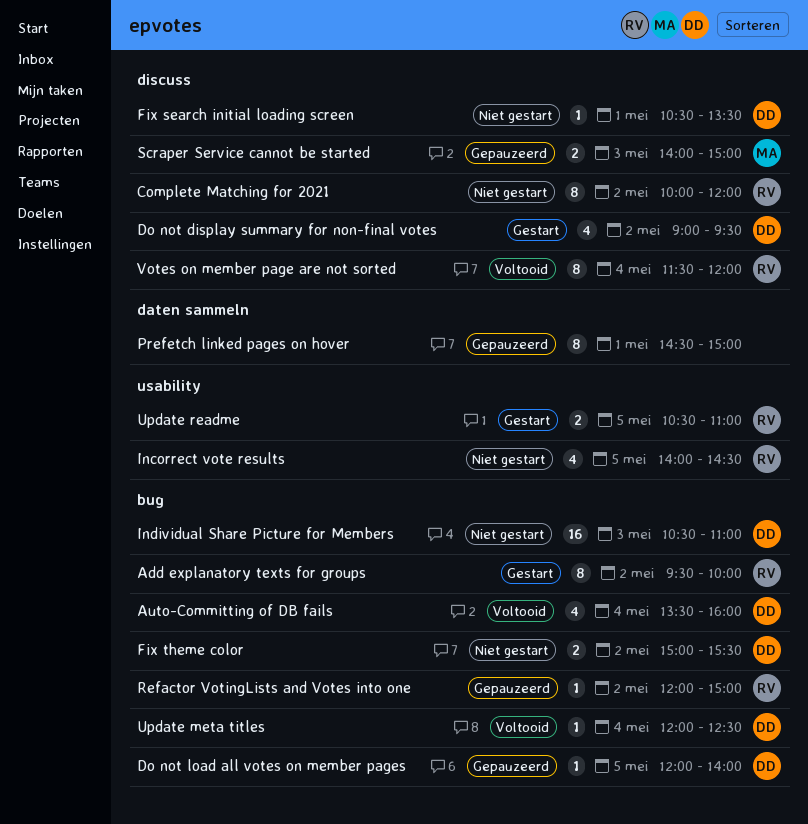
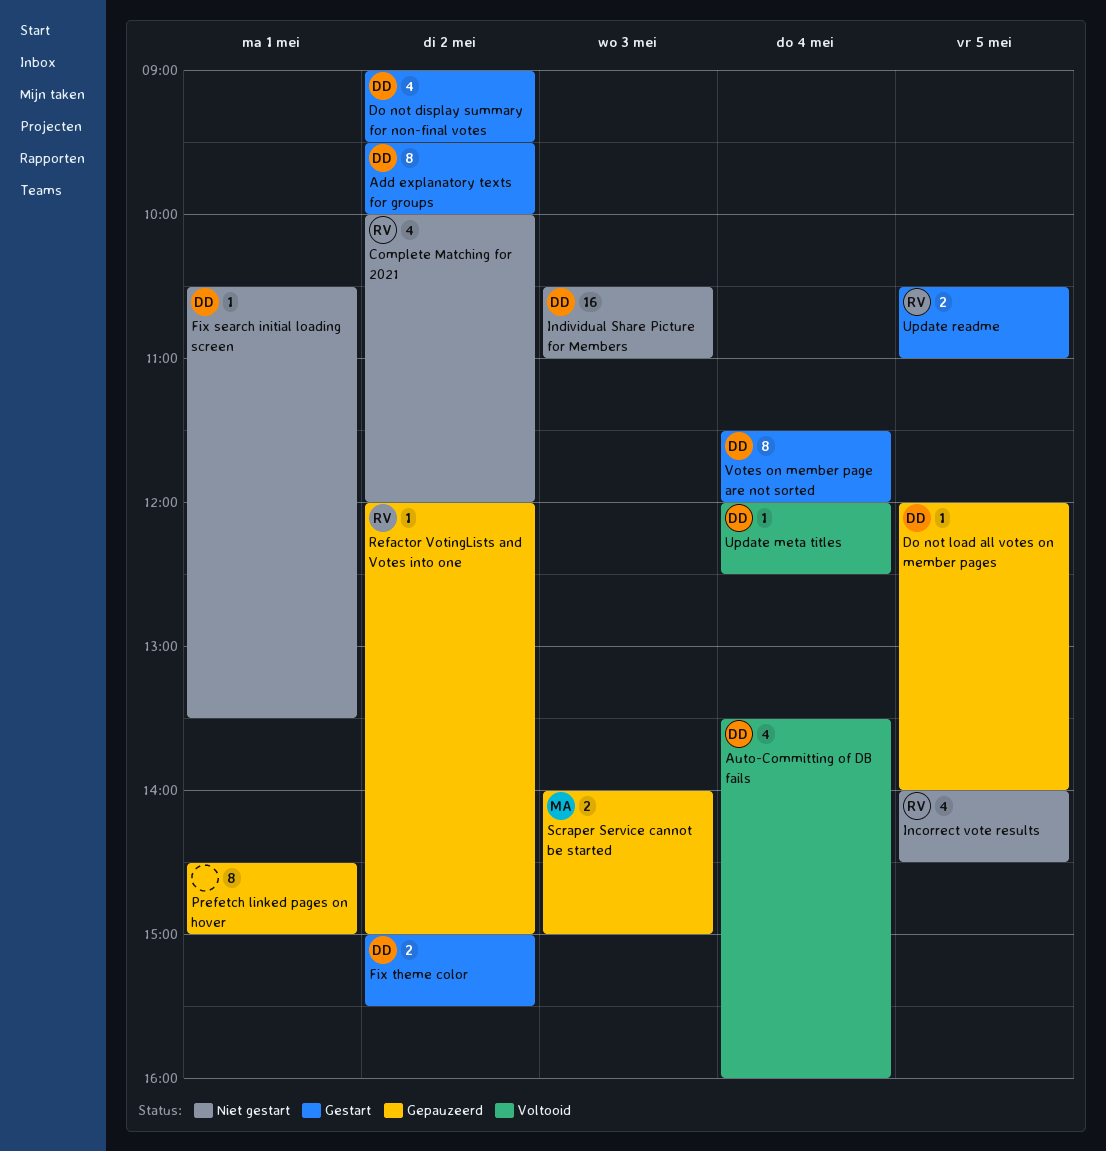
Add explanatory texts for groups, owner: RV -> DD
Complete Matching for 2021, estimate: 8 -> 4
Fix theme color, status: Niet gestart -> Gestart
Votes on member page are not sorted, status: Voltooid -> Gestart
Votes on member page are not sorted, owner: RV -> DD

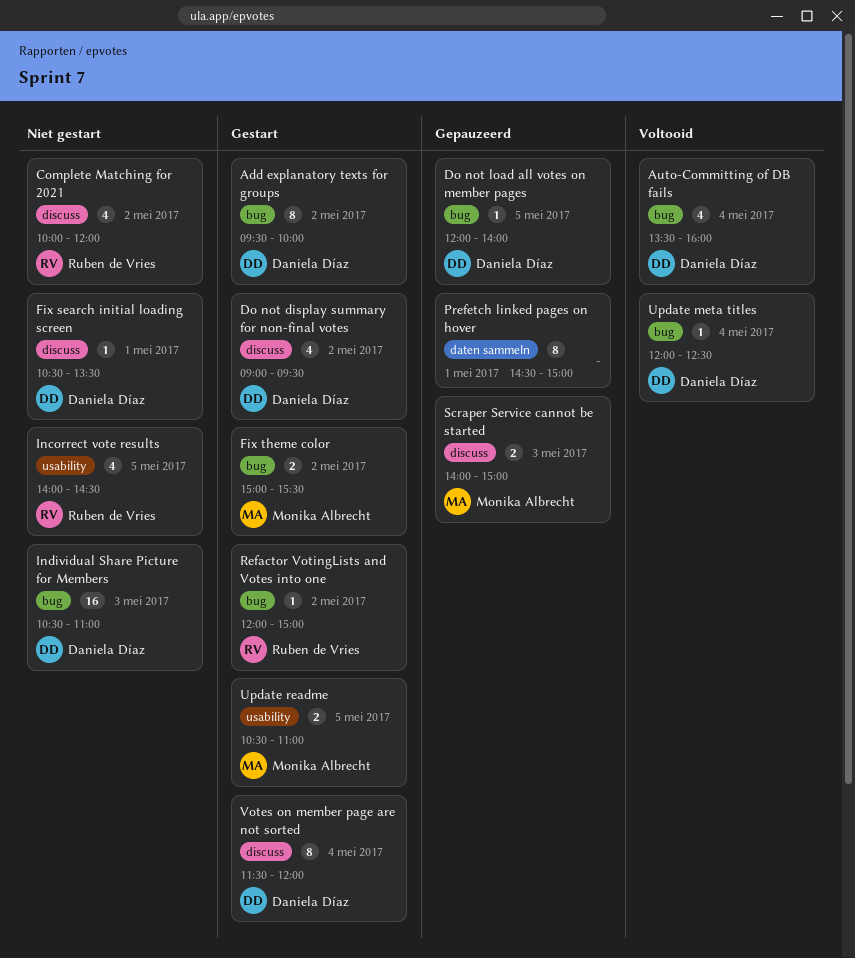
Fix theme color, owner: Daniela Díaz -> Monika Albrecht
Refactor VotingLists and Votes into one, status: Gepauzeerd -> Gestart
Update readme, owner: Ruben de Vries -> Monika Albrecht

